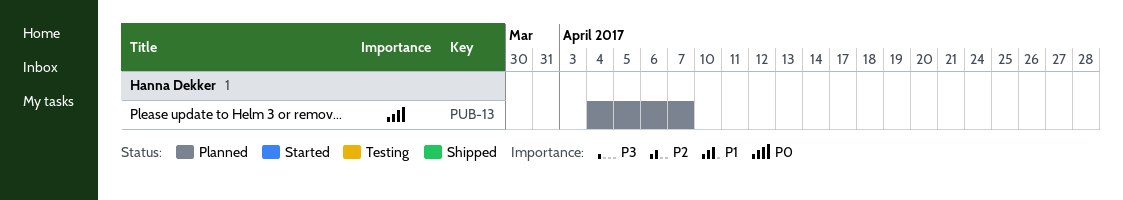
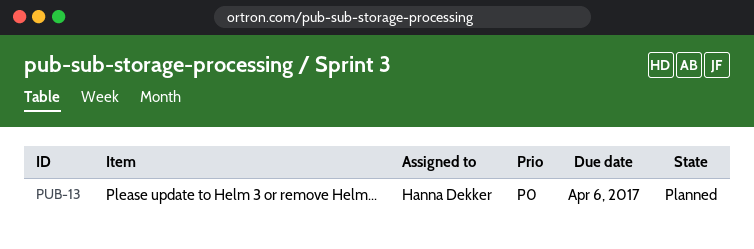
PUB-13, due: Apr 7 -> Apr 6

